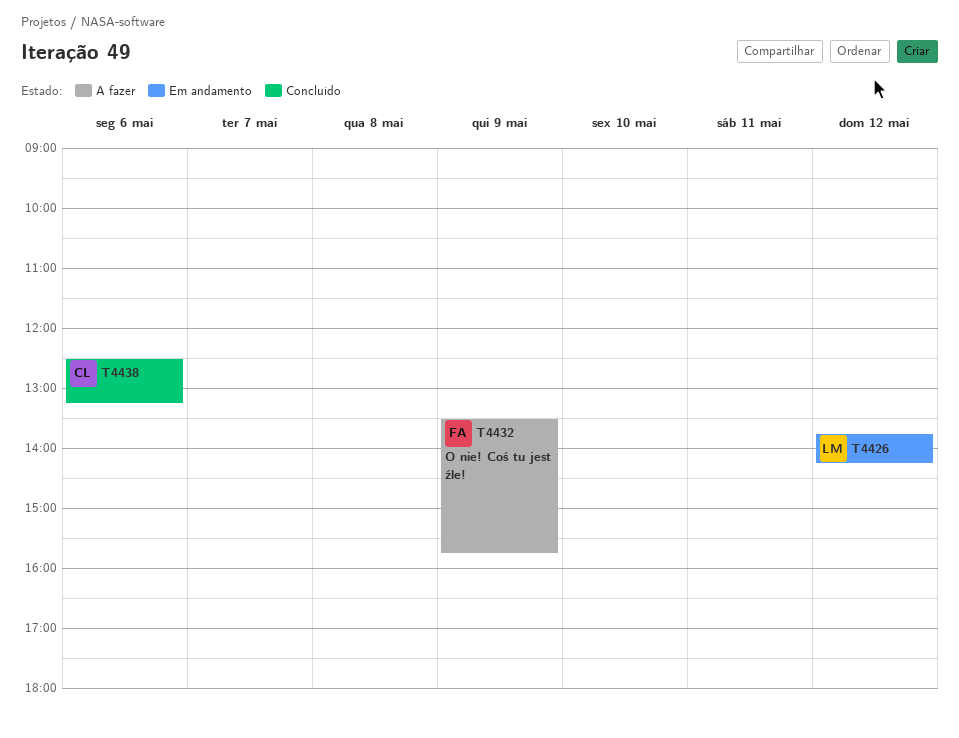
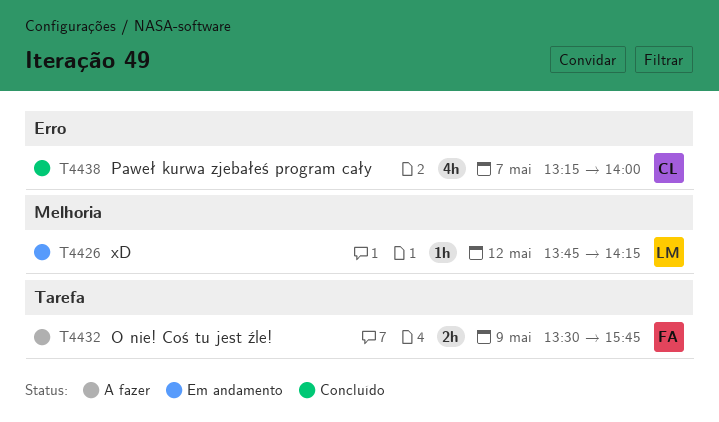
T4438, day: May 6 -> May 7
T4438, begins: 12:30 -> 13:15
T4438, ends: 13:15 -> 14:00

